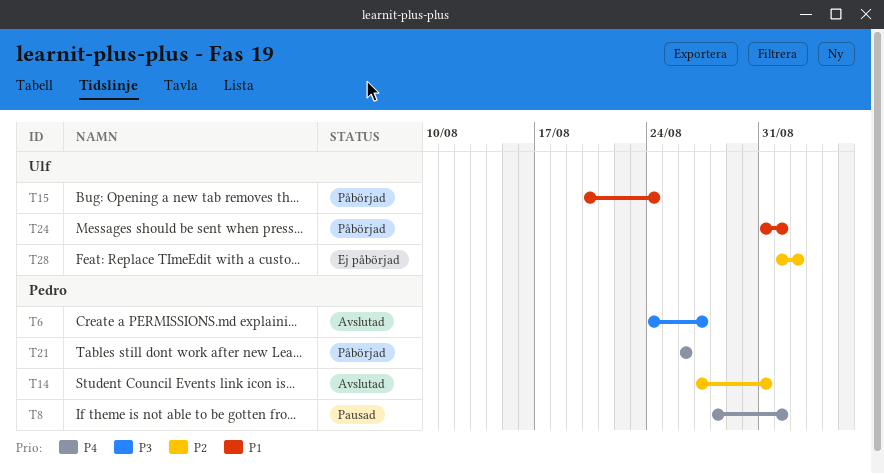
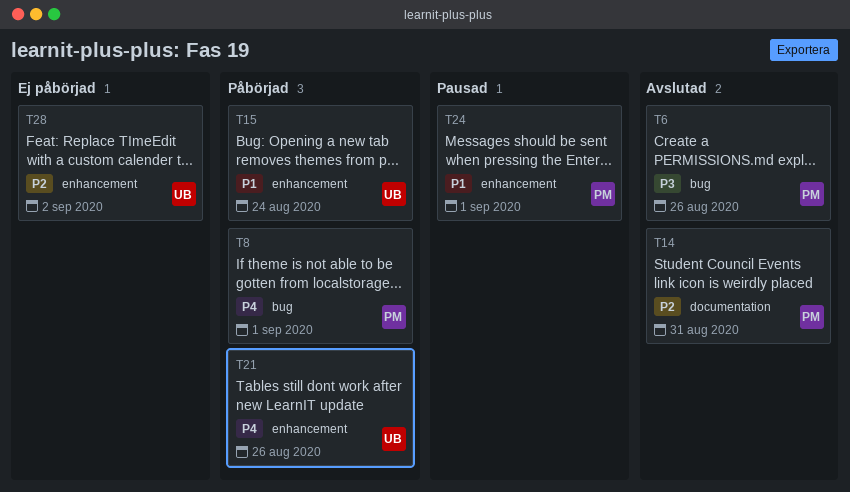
T6, due: Aug 27 -> Aug 26
T8, status: Pausad -> Påbörjad
T21, owner: Pedro -> Ulf
T24, status: Påbörjad -> Pausad
T24, owner: Ulf -> Pedro

